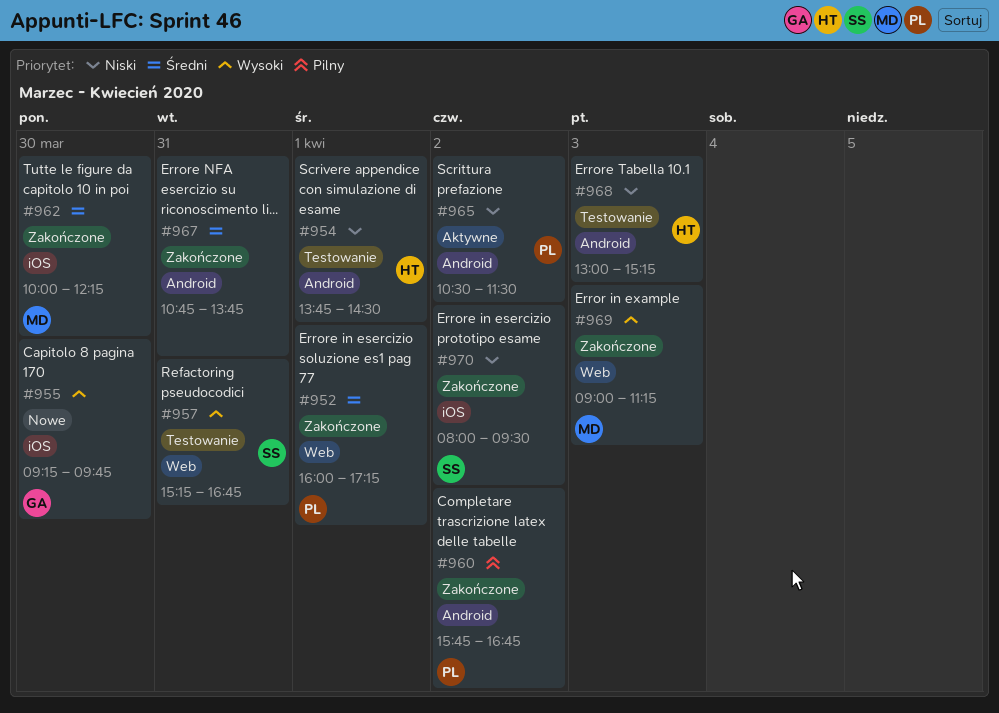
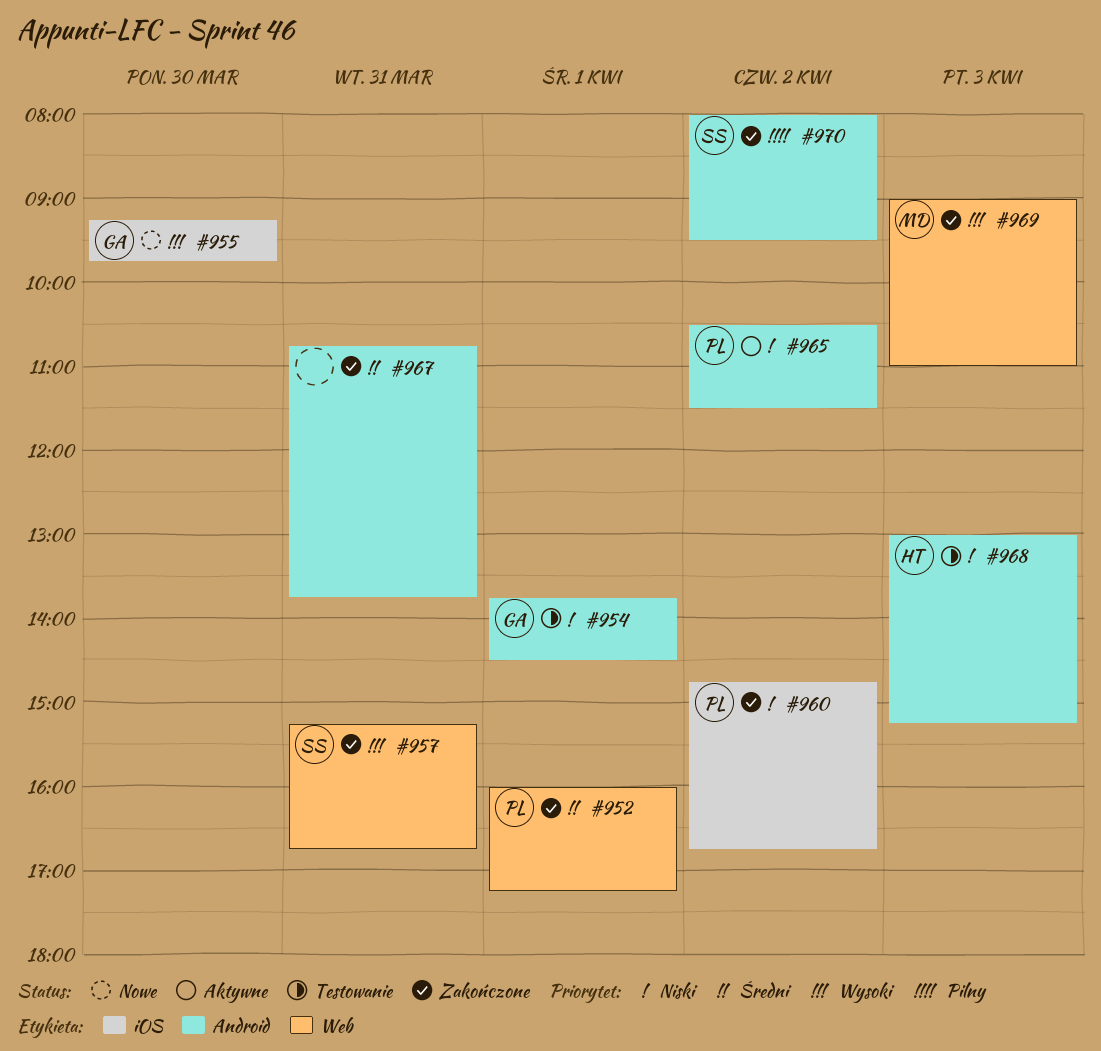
#954, owner: HT -> GA
#957, status: Testowanie -> Zakończone
#960, priority: Pilny -> Niski
#960, label: Android -> iOS
#960, begins: 15:45 -> 14:45
#962: present -> none
#969, ends: 11:15 -> 11:00
#970, priority: Niski -> Pilny
#970, label: iOS -> Android

